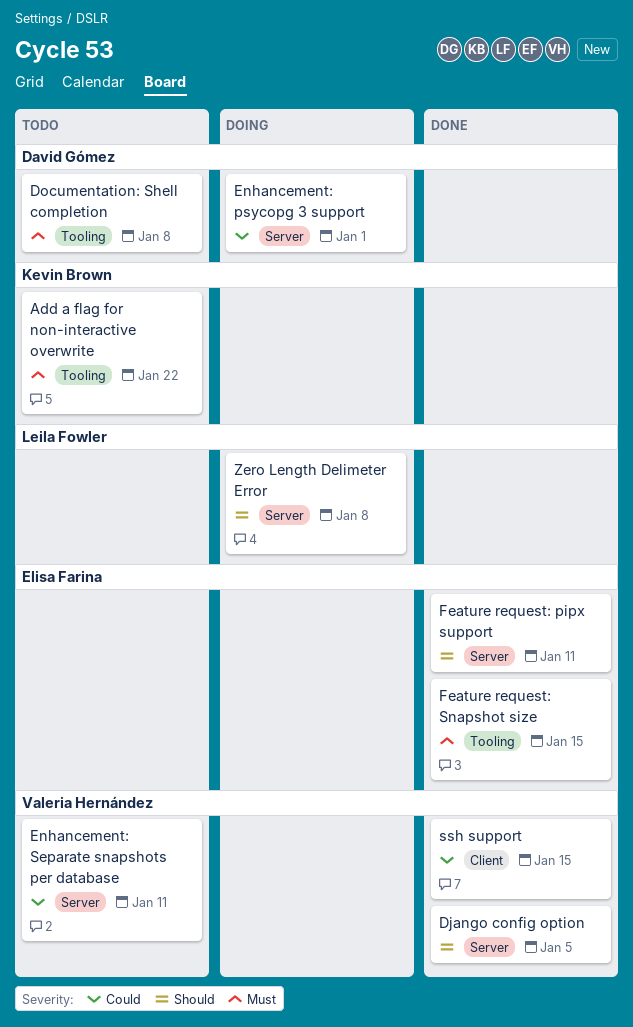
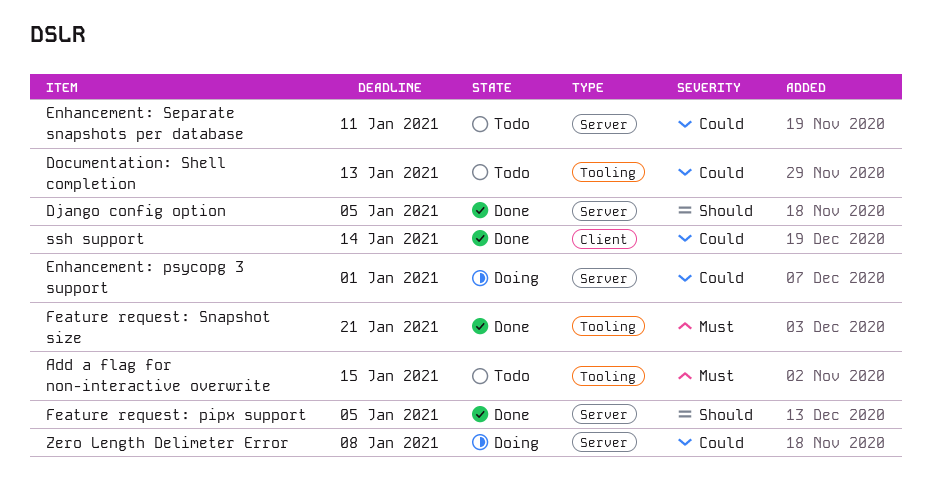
Add a flag for non-interactive overwrite, due: Jan 22 -> Jan 15
Documentation: Shell completion, priority: Must -> Could
Documentation: Shell completion, due: Jan 8 -> Jan 13
Feature request: pipx support, due: Jan 11 -> Jan 5
Feature request: Snapshot size, due: Jan 15 -> Jan 21
ssh support, due: Jan 15 -> Jan 14
Zero Length Delimeter Error, priority: Should -> Could

